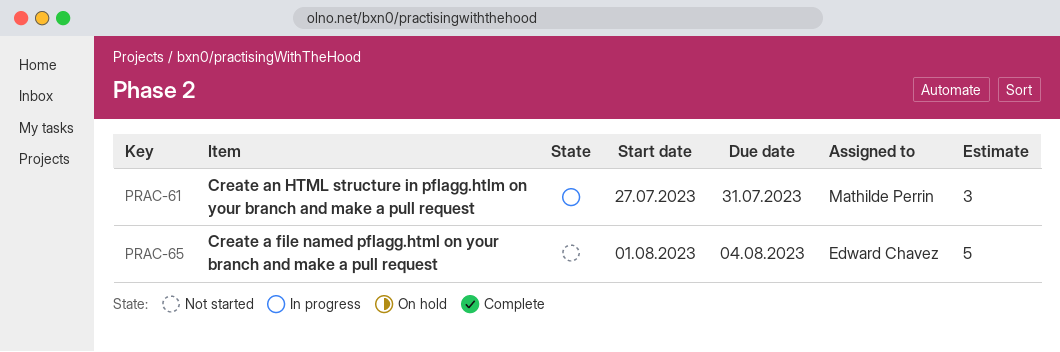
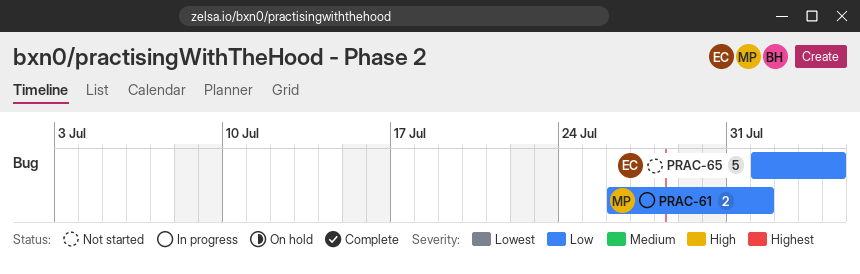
PRAC-61, estimate: 3 -> 2
PRAC-61, start: Jul 27 -> Jul 26
PRAC-61, due: Jul 31 -> Aug 1

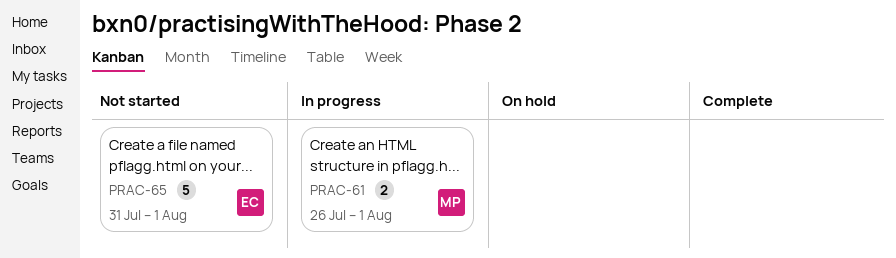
PRAC-65, start: Aug 1 -> Jul 31
PRAC-65, due: Aug 4 -> Aug 1

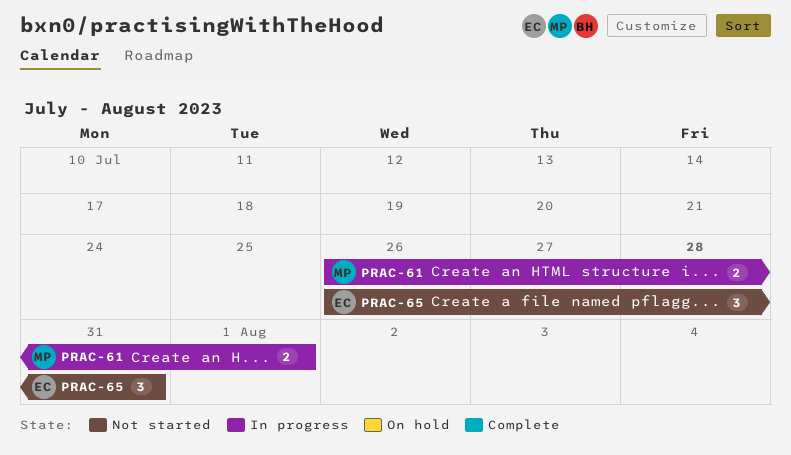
PRAC-65, estimate: 5 -> 3
PRAC-65, start: Jul 31 -> Jul 26
PRAC-65, due: Aug 1 -> Jul 31

